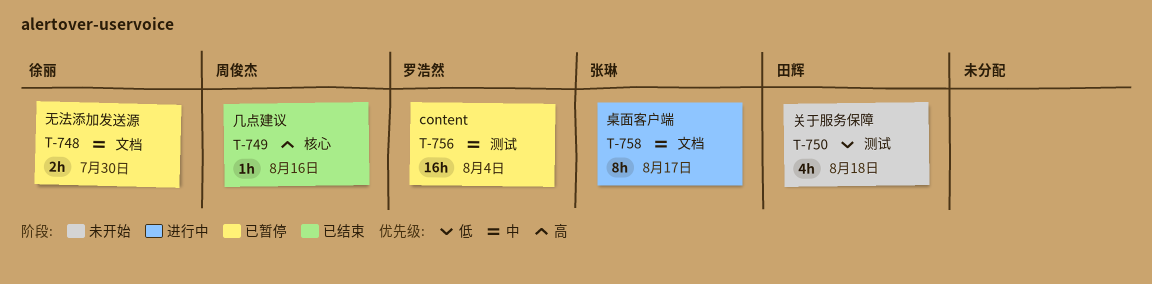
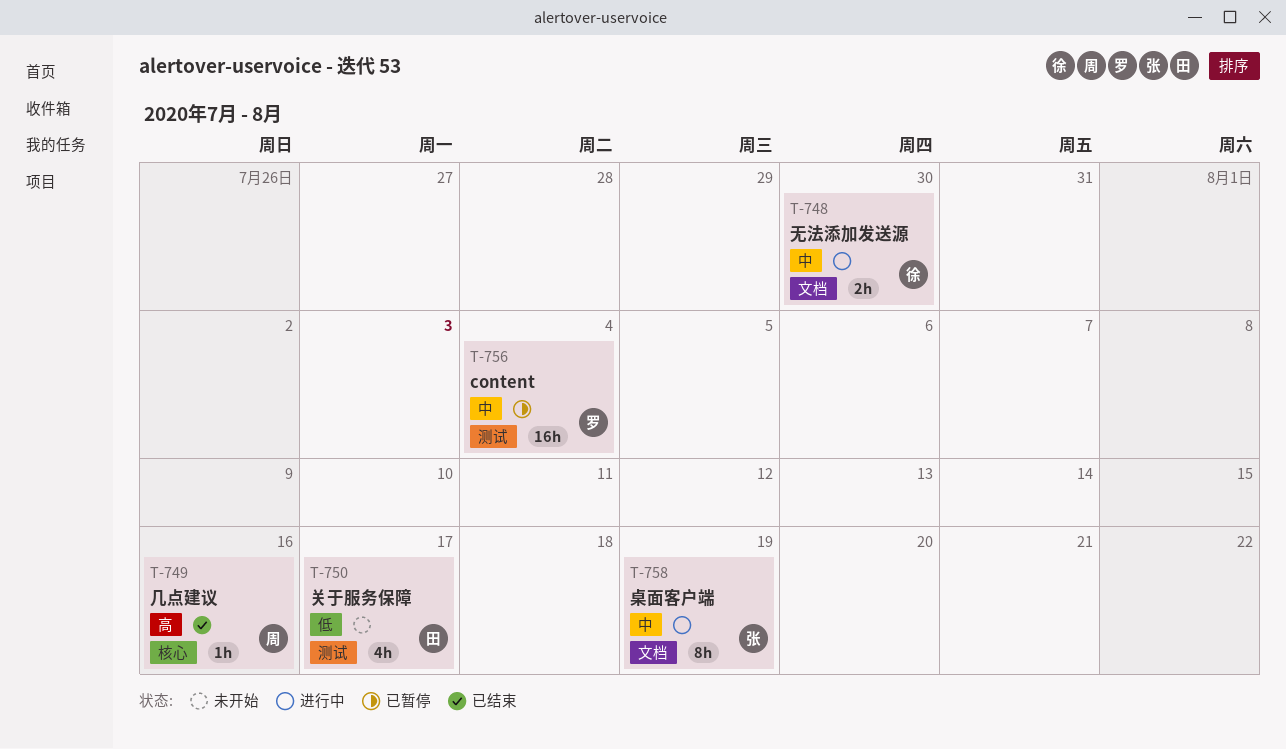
T-748, status: 已暂停 -> 进行中
T-750, due: Aug 18 -> Aug 17
T-758, due: Aug 17 -> Aug 19

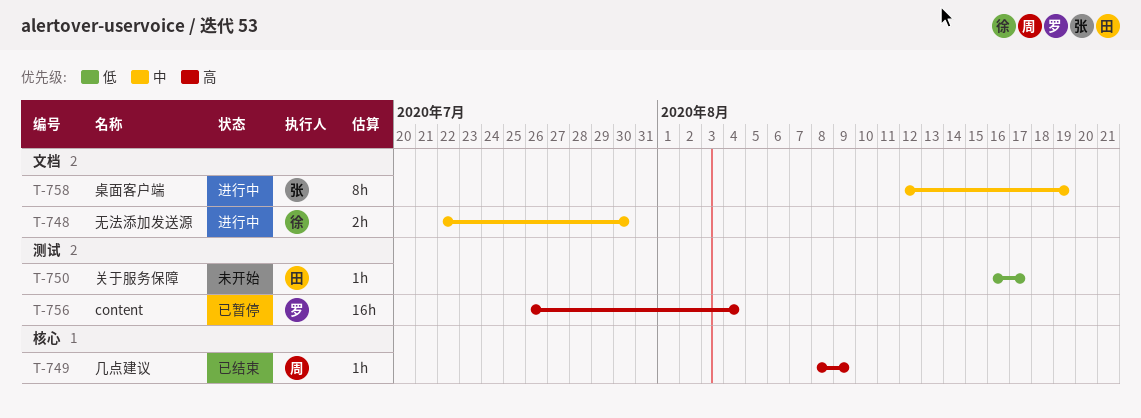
T-749, due: Aug 16 -> Aug 9
T-750, estimate: 4h -> 1h
T-756, priority: 中 -> 高

